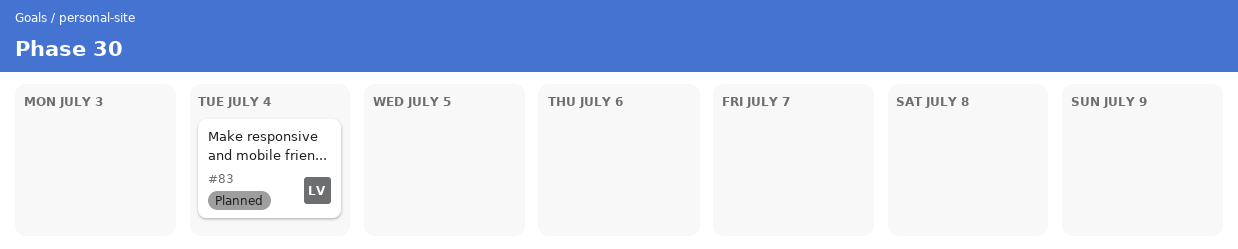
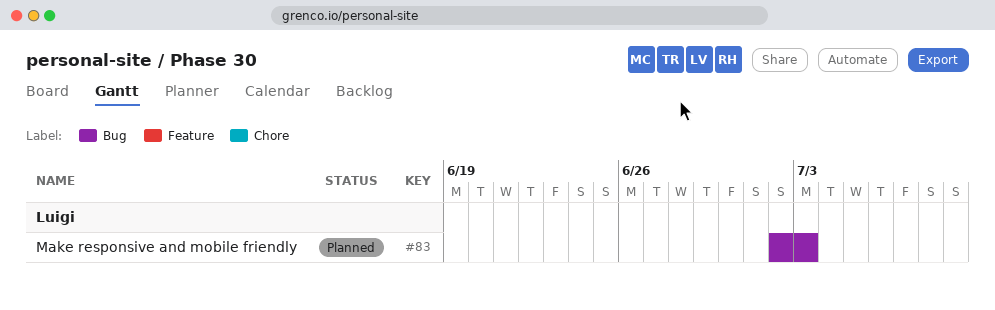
#83, due: Jul 4 -> Jul 3

